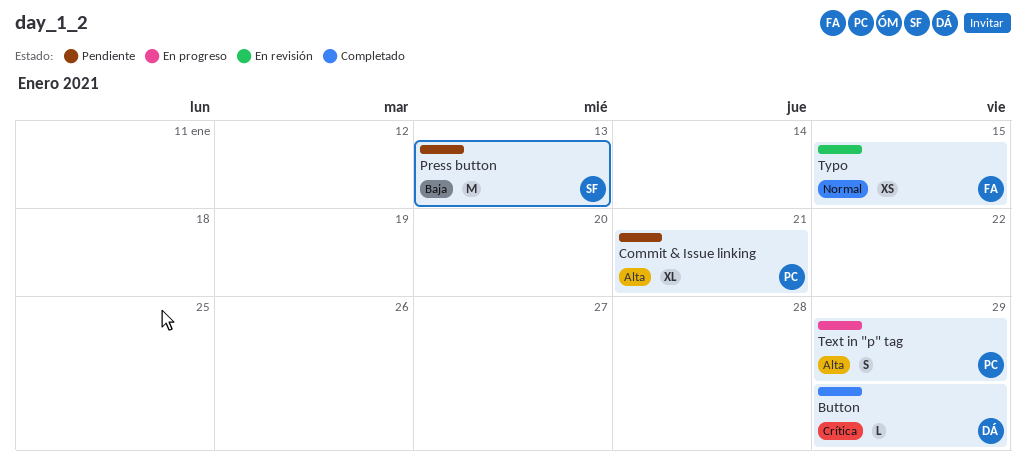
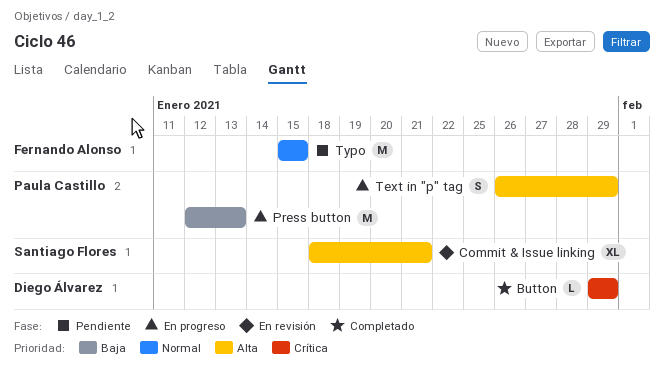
Commit & Issue linking, status: Pendiente -> En revisión
Commit & Issue linking, owner: Paula Castillo -> Santiago Flores
Press button, status: Pendiente -> En progreso
Press button, owner: Santiago Flores -> Paula Castillo
Typo, status: En revisión -> Pendiente
Typo, estimate: XS -> M

